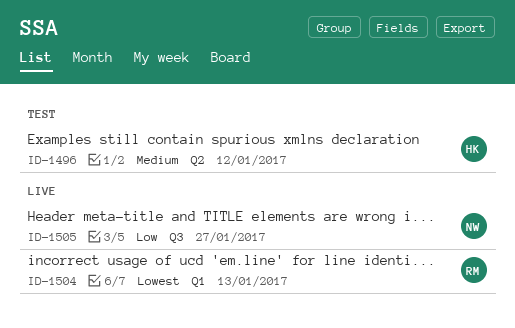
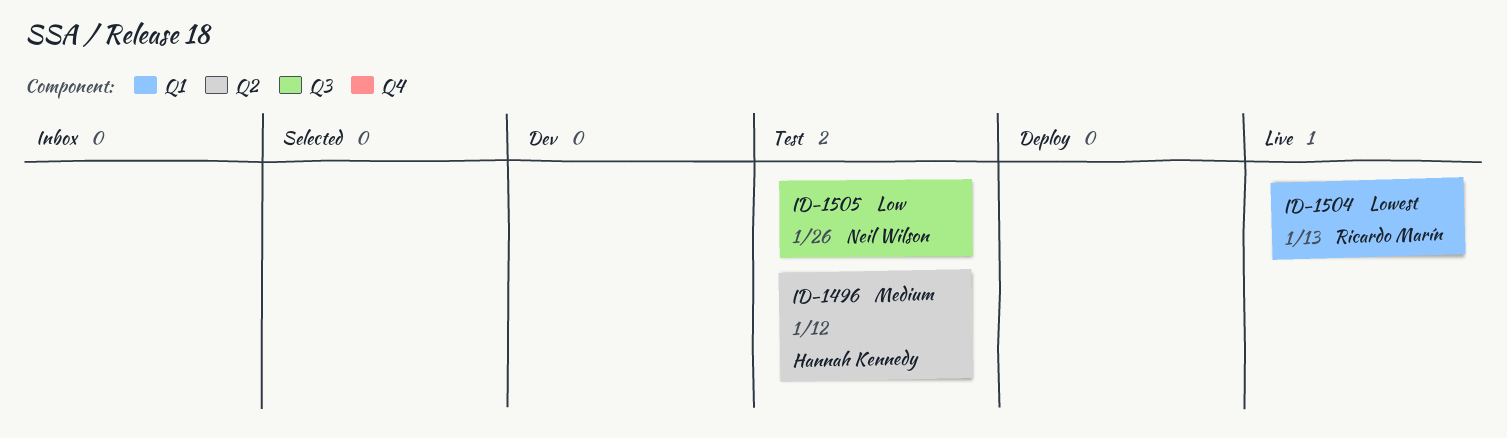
ID-1505, status: Live -> Test
ID-1505, due: Jan 27 -> Jan 26

